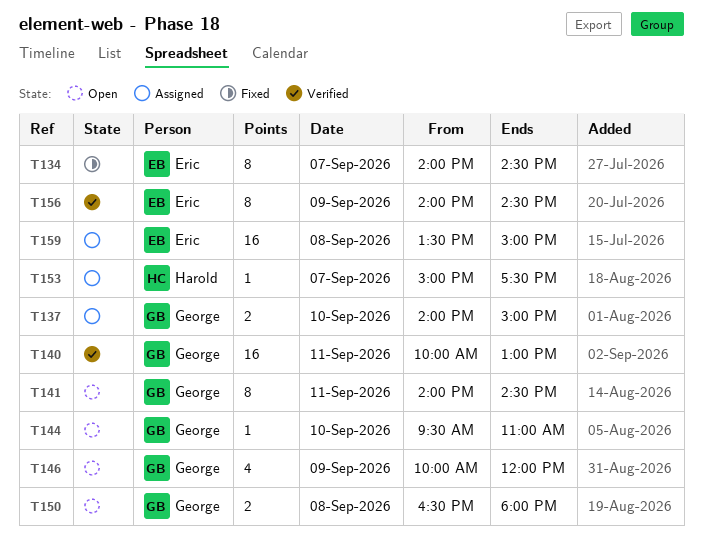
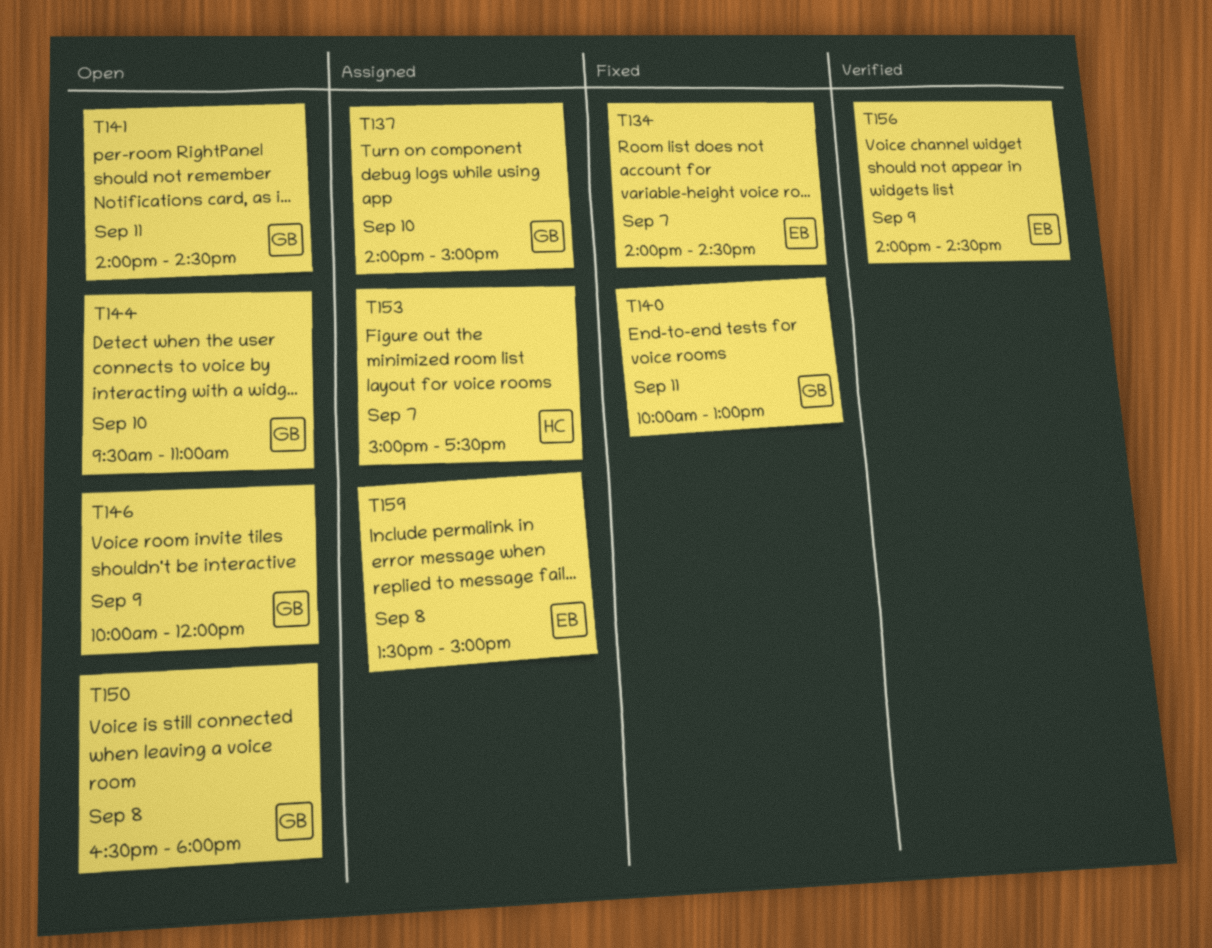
T140, status: Verified -> Fixed

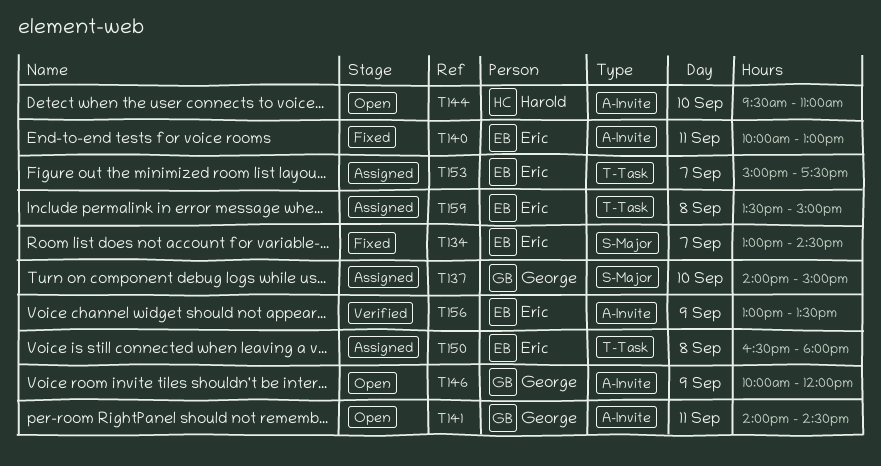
T134, begins: 14:00 -> 13:00
T140, owner: George -> Eric
T144, owner: George -> Harold
T150, status: Open -> Assigned
T150, owner: George -> Eric
T153, owner: Harold -> Eric
T156, begins: 14:00 -> 13:00
T156, ends: 14:30 -> 13:30

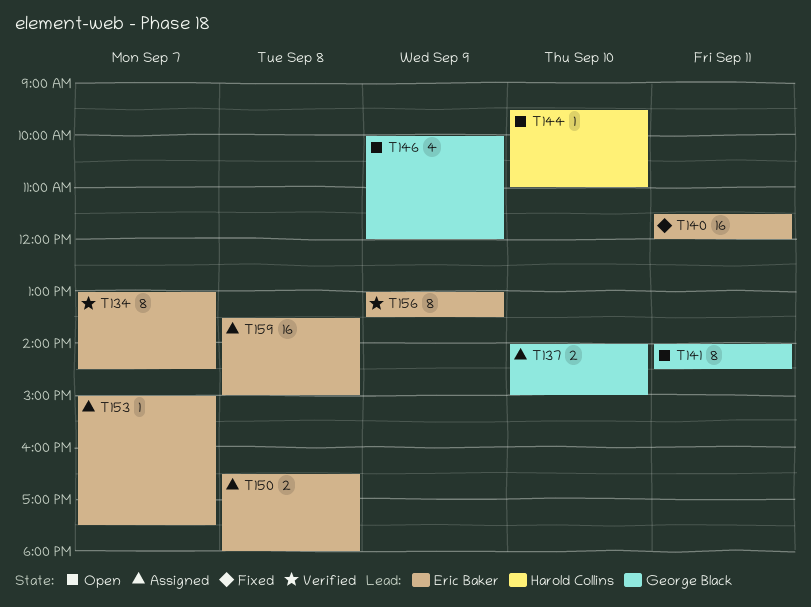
T134, status: Fixed -> Verified
T140, begins: 10:00 -> 11:30
T140, ends: 13:00 -> 12:00

